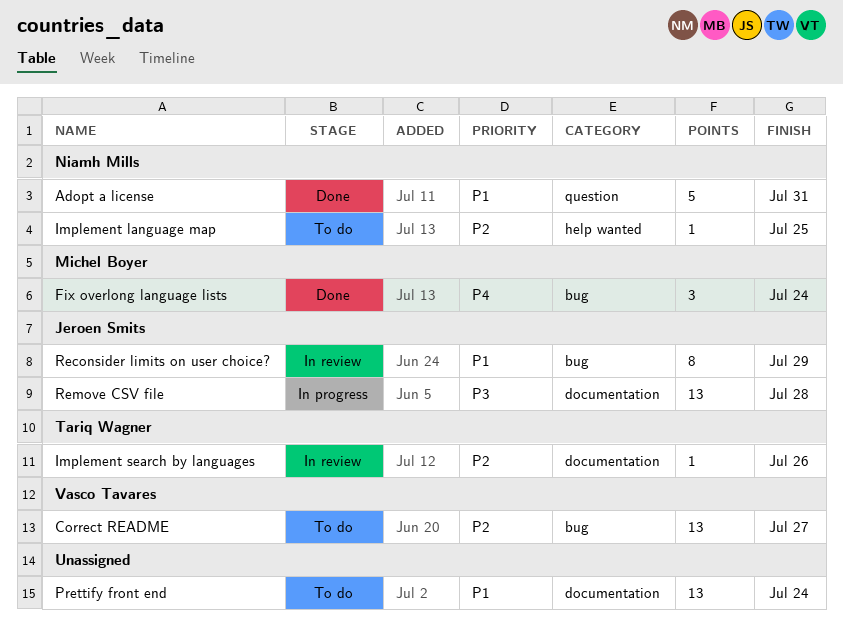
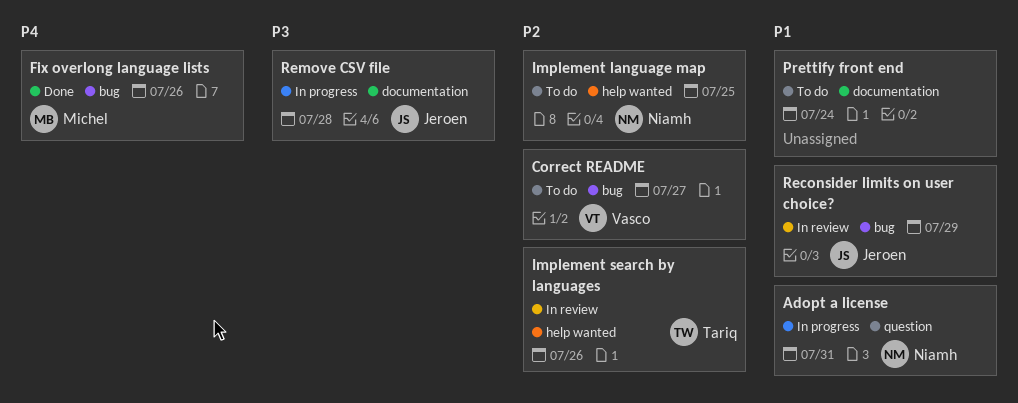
Adopt a license, status: Done -> In progress
Fix overlong language lists, due: Jul 24 -> Jul 26
Implement search by languages, label: documentation -> help wanted

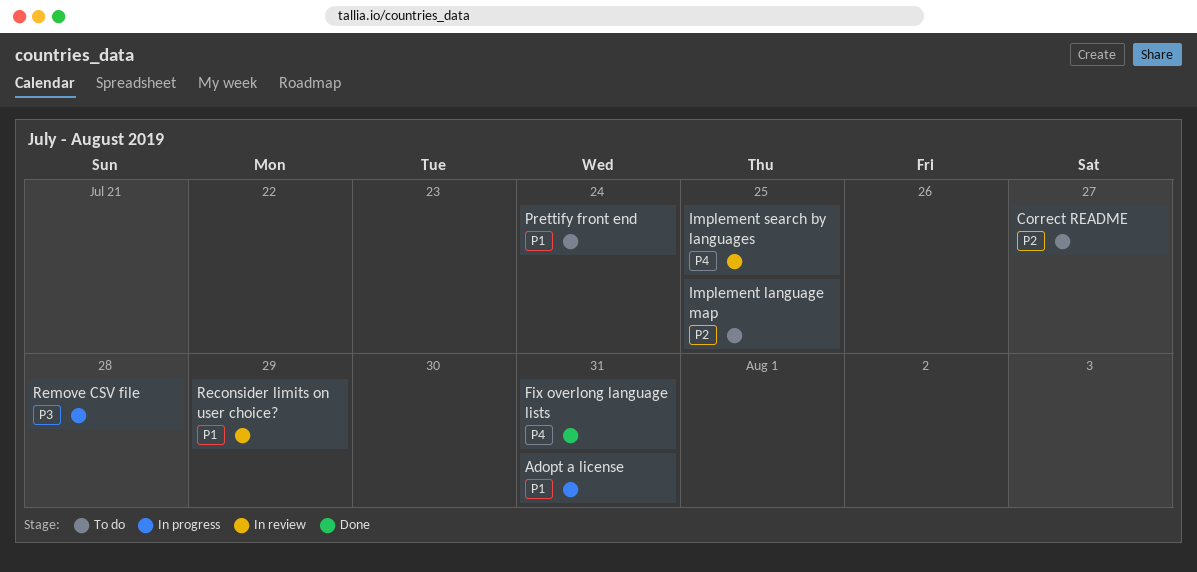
Fix overlong language lists, due: Jul 26 -> Jul 31
Implement search by languages, priority: P2 -> P4
Implement search by languages, due: Jul 26 -> Jul 25

